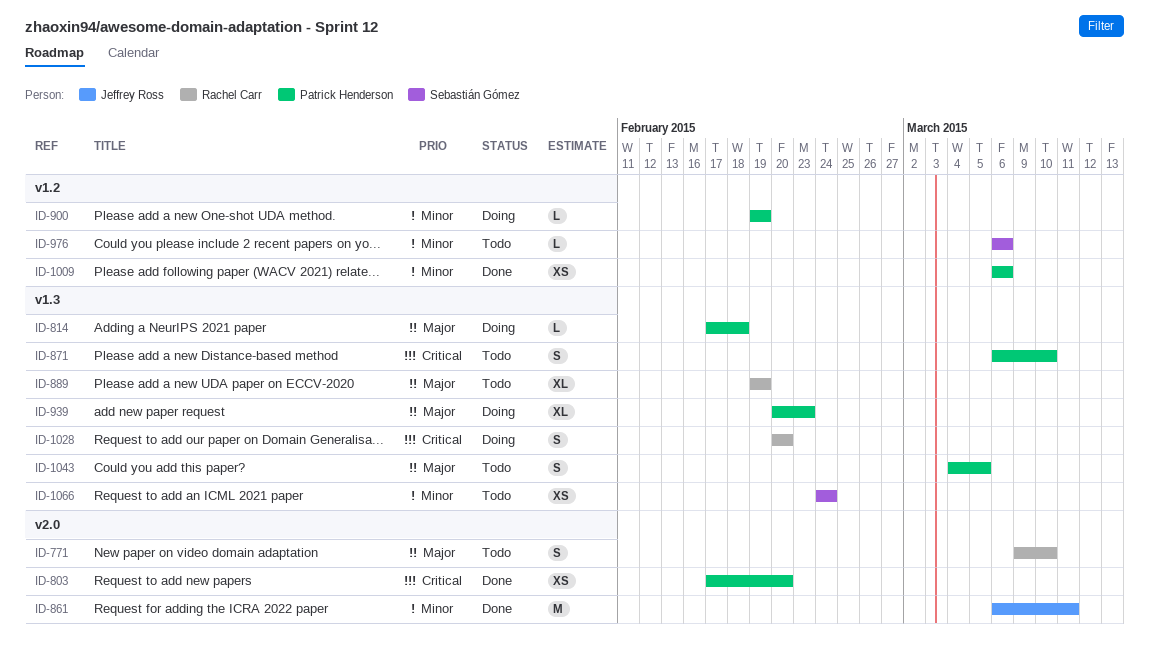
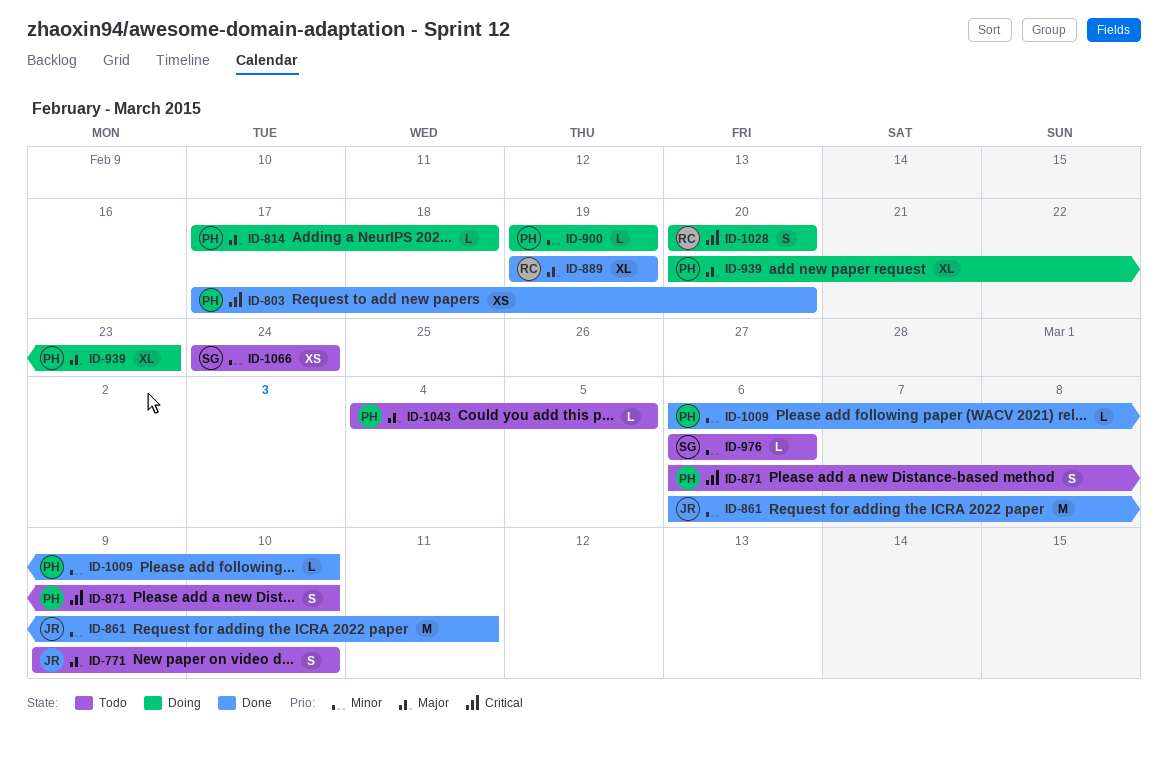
ID-771, owner: Rachel Carr -> Jeffrey Ross
ID-889, status: Todo -> Done
ID-1009, estimate: XS -> L
ID-1009, due: Mar 6 -> Mar 10
ID-1043, estimate: S -> L

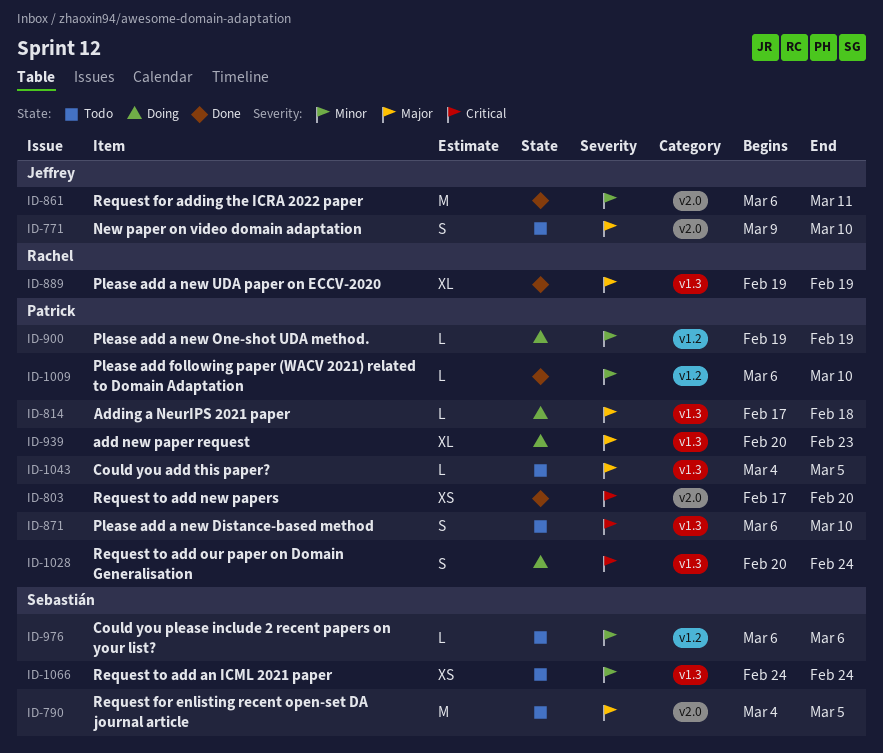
ID-790: none -> present
ID-1028, owner: Rachel -> Patrick
ID-1028, due: Feb 20 -> Feb 24

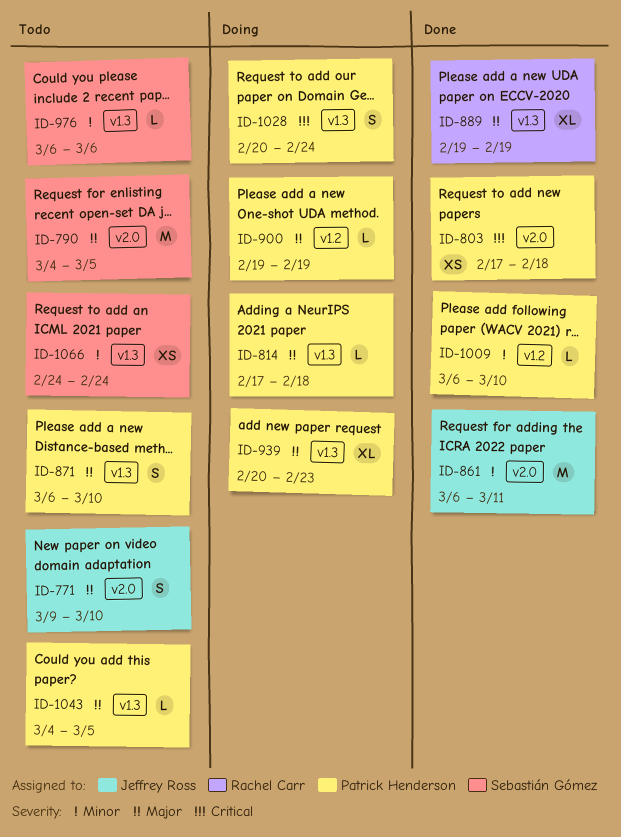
ID-803, due: Feb 20 -> Feb 18
ID-871, priority: Critical -> Major
ID-900, priority: Minor -> Major
ID-976, label: v1.2 -> v1.3

